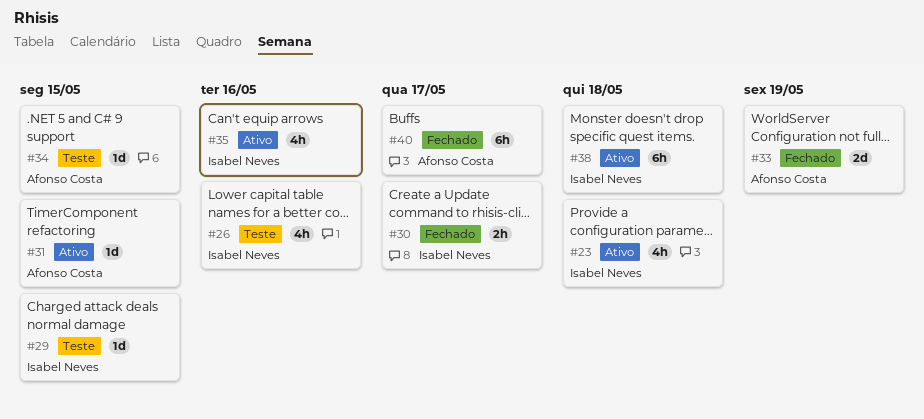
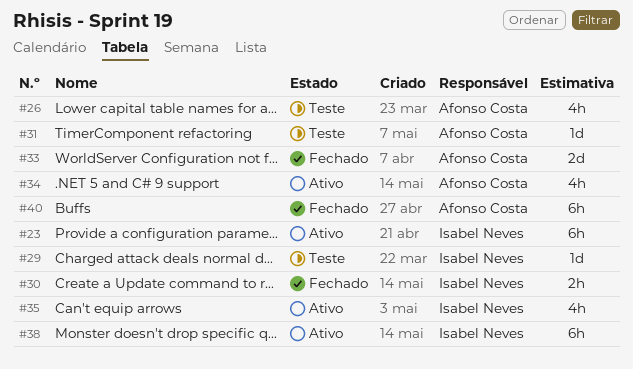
#23, estimate: 4h -> 6h
#26, owner: Isabel Neves -> Afonso Costa
#31, status: Ativo -> Teste
#34, status: Teste -> Ativo
#34, estimate: 1d -> 4h

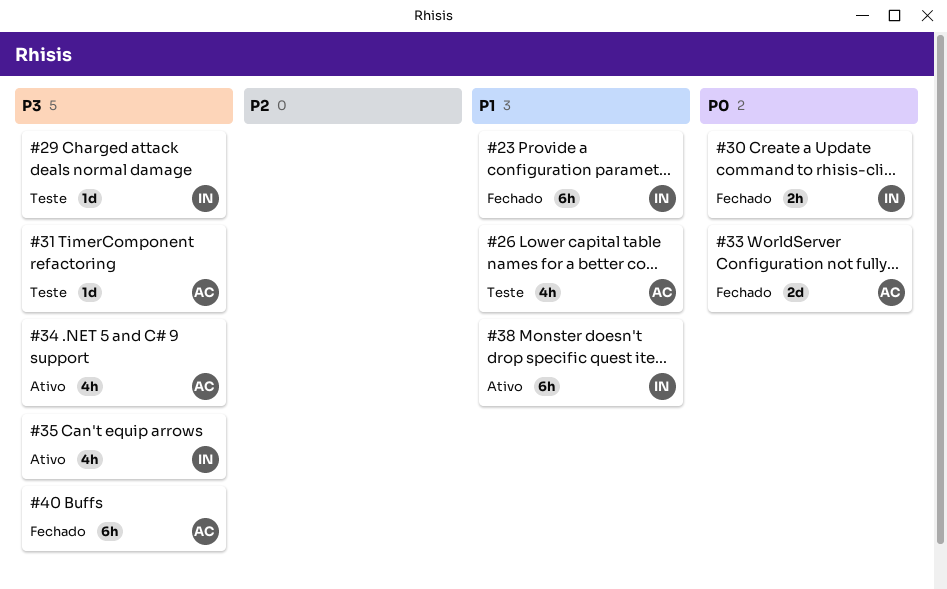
#23, status: Ativo -> Fechado

